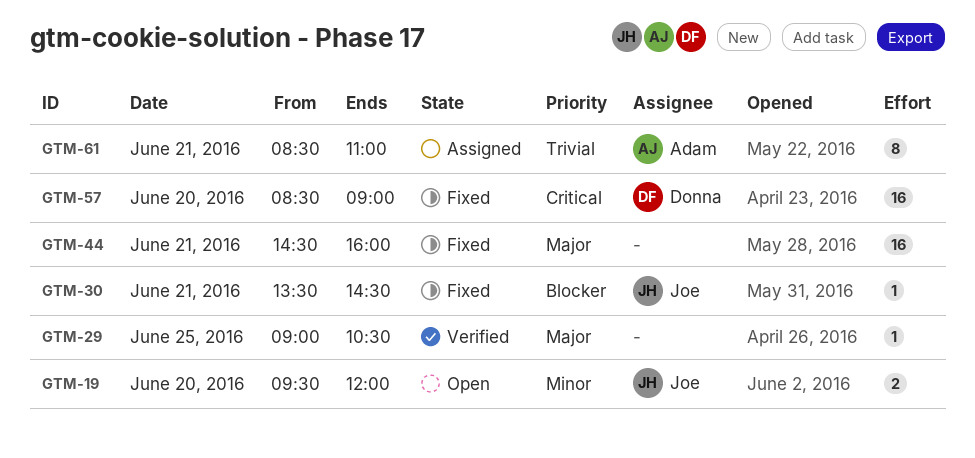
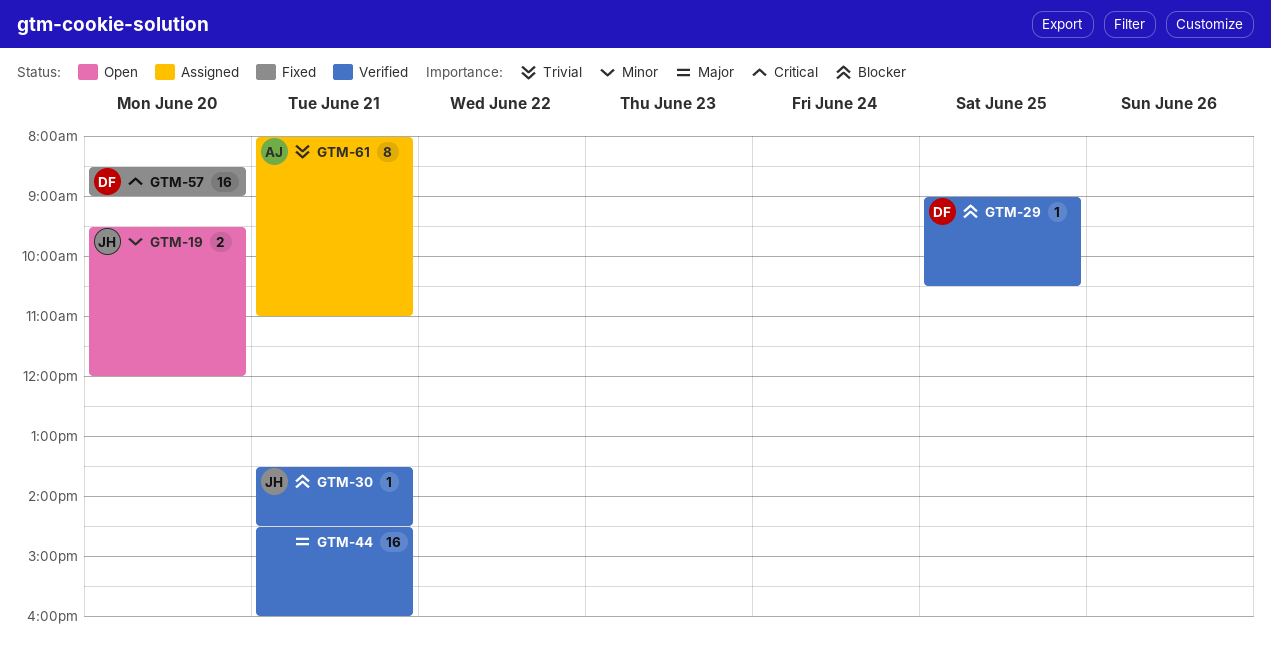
GTM-29, owner: none -> Donna
GTM-29, priority: Major -> Blocker
GTM-30, status: Fixed -> Verified
GTM-44, status: Fixed -> Verified
GTM-61, begins: 08:30 -> 08:00

